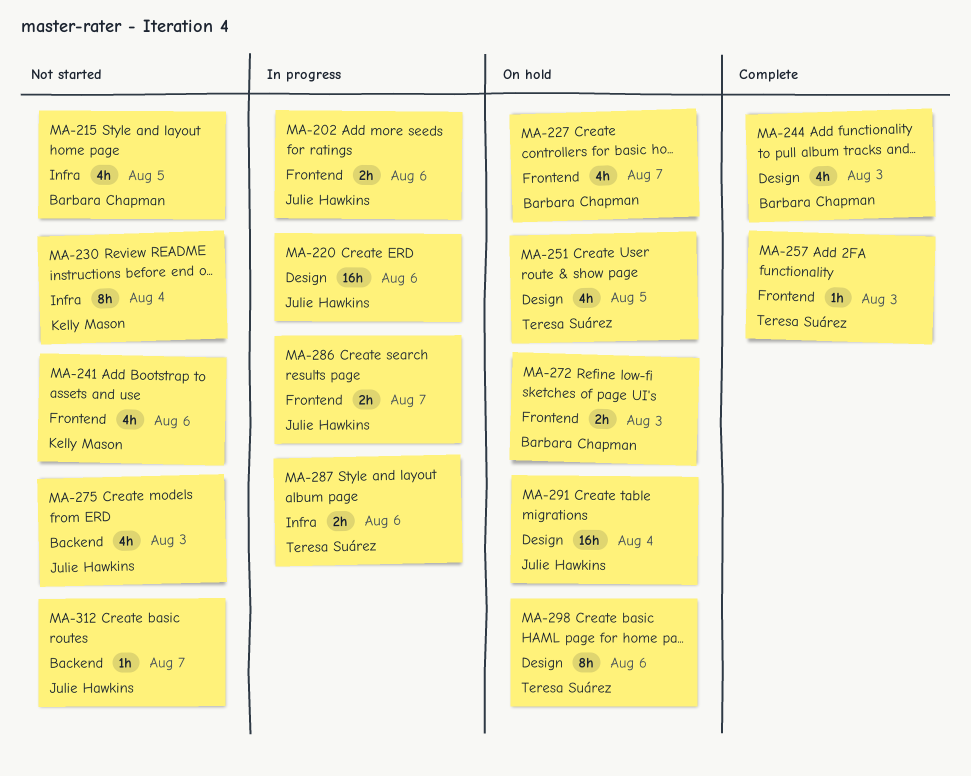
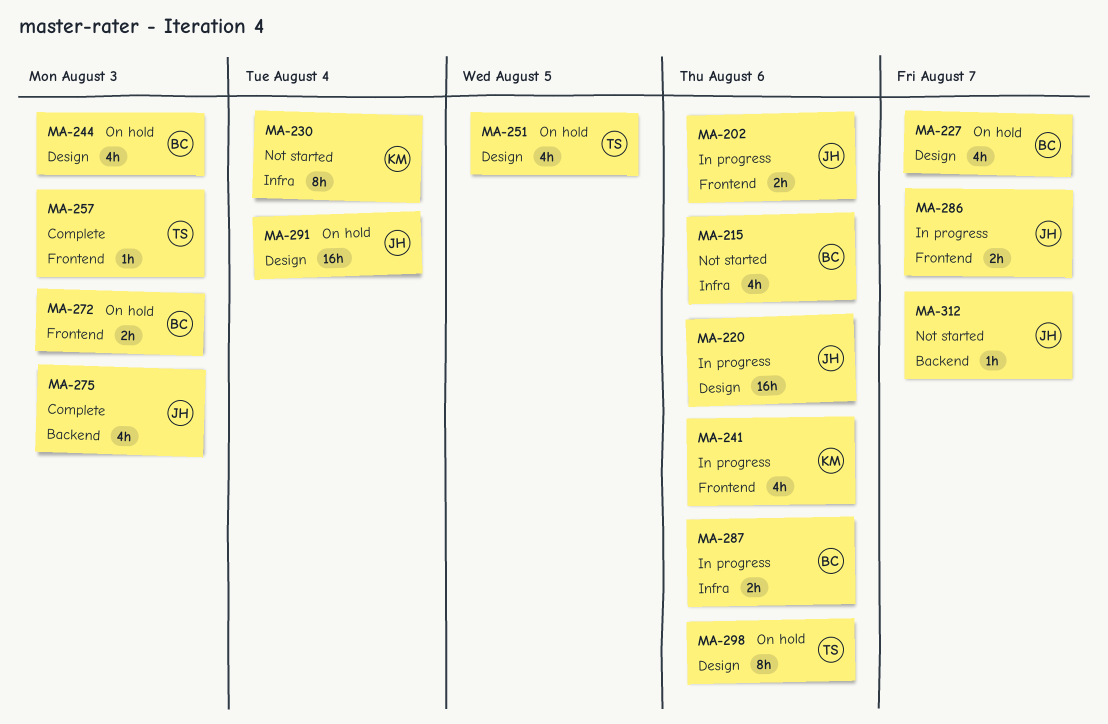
MA-215, due: Aug 5 -> Aug 6
MA-227, label: Frontend -> Design
MA-241, status: Not started -> In progress
MA-244, status: Complete -> On hold
MA-275, status: Not started -> Complete
MA-287, owner: Teresa Suárez -> Barbara Chapman

